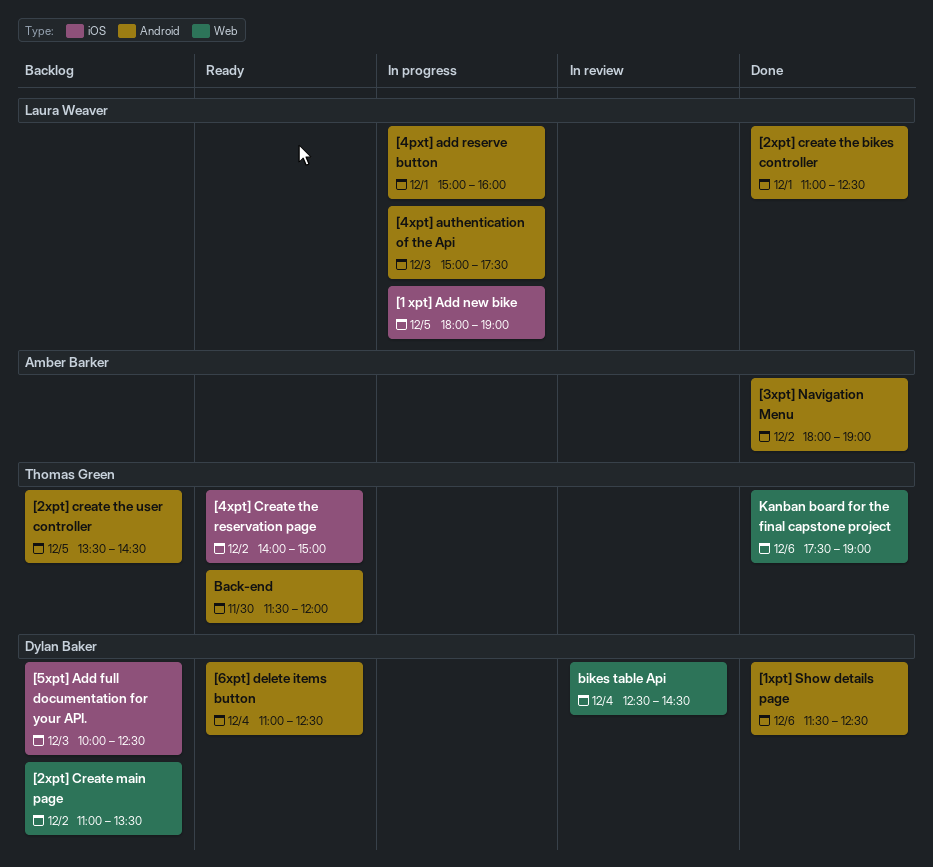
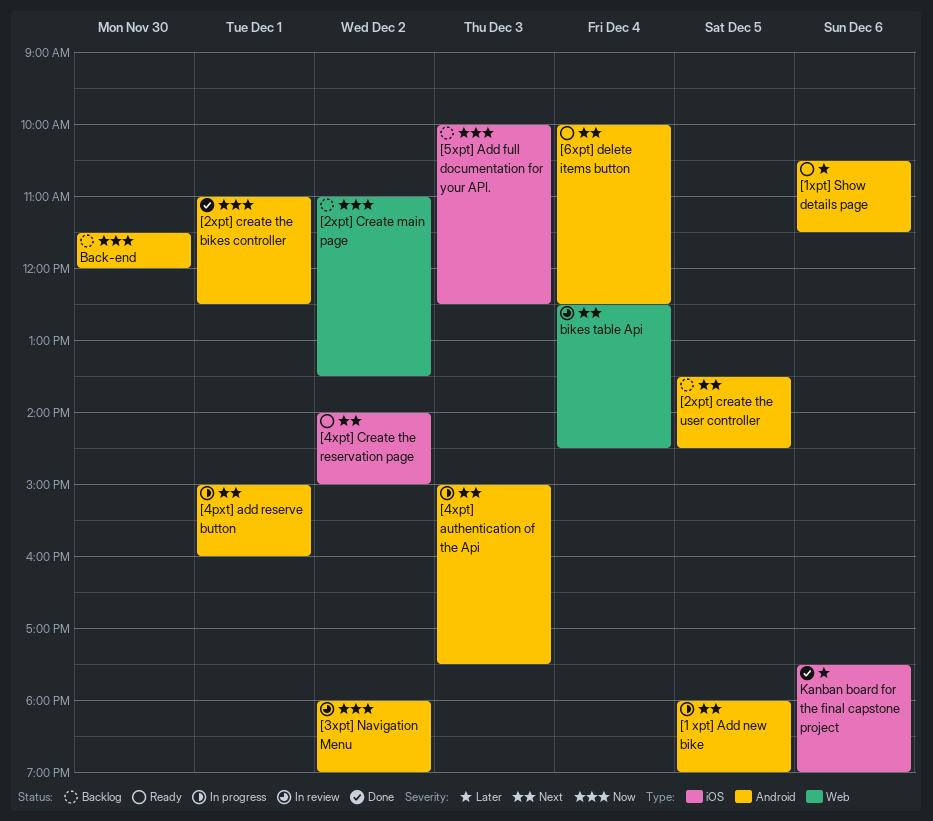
[1 xpt] Add new bike, label: iOS -> Android
[1xpt] Show details page, status: Done -> Ready
[1xpt] Show details page, begins: 11:30 -> 10:30
[1xpt] Show details page, ends: 12:30 -> 11:30
[3xpt] Navigation Menu, status: Done -> In review
[6xpt] delete items button, begins: 11:00 -> 10:00
Back-end, status: Ready -> Backlog
Kanban board for the final capstone project, label: Web -> iOS

